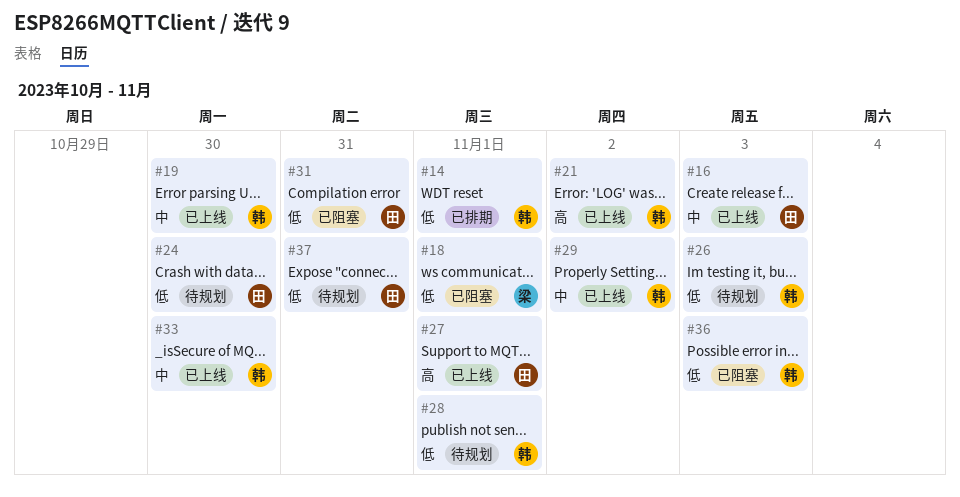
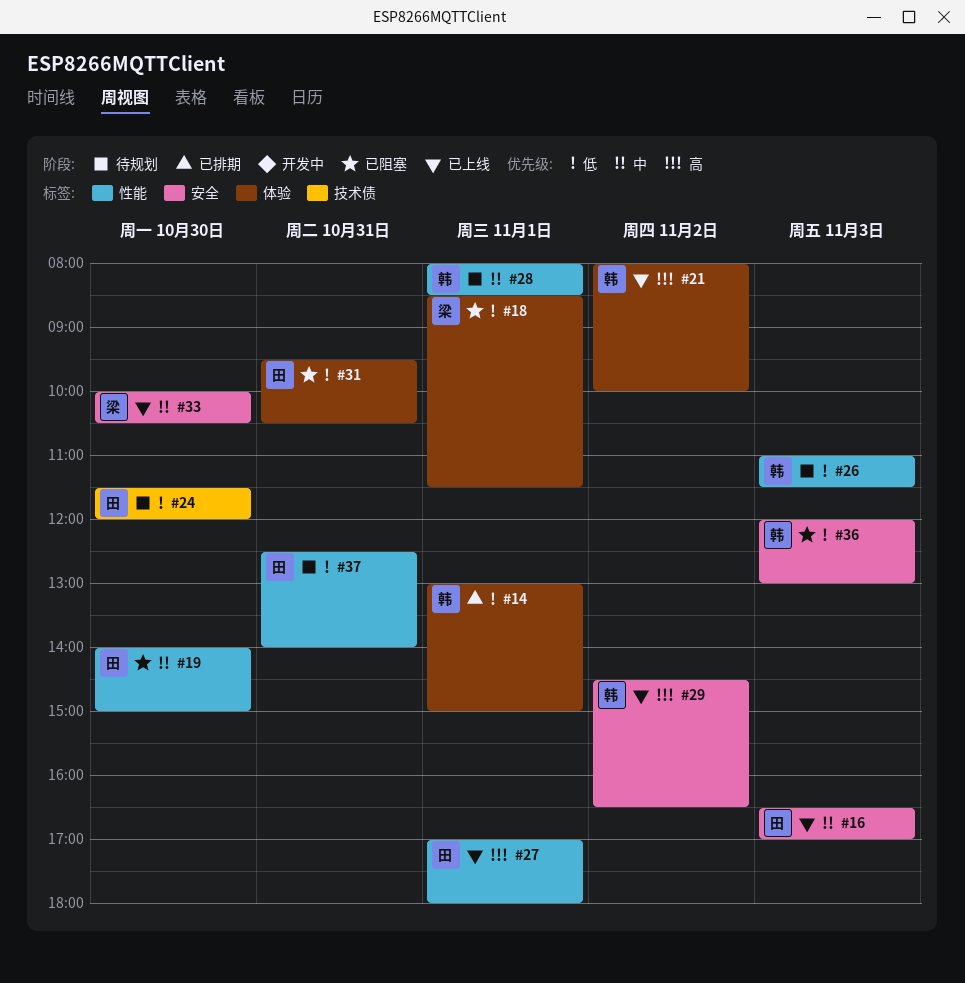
#19, status: 已上线 -> 已阻塞
#19, owner: 韩 -> 田
#28, priority: 低 -> 中
#29, priority: 中 -> 高
#33, owner: 韩 -> 梁

